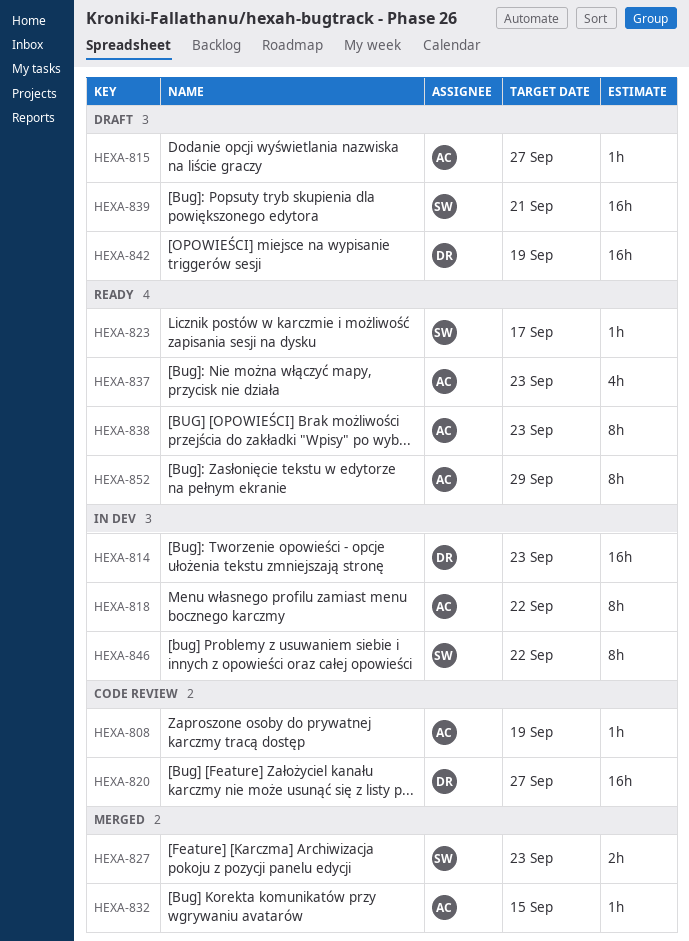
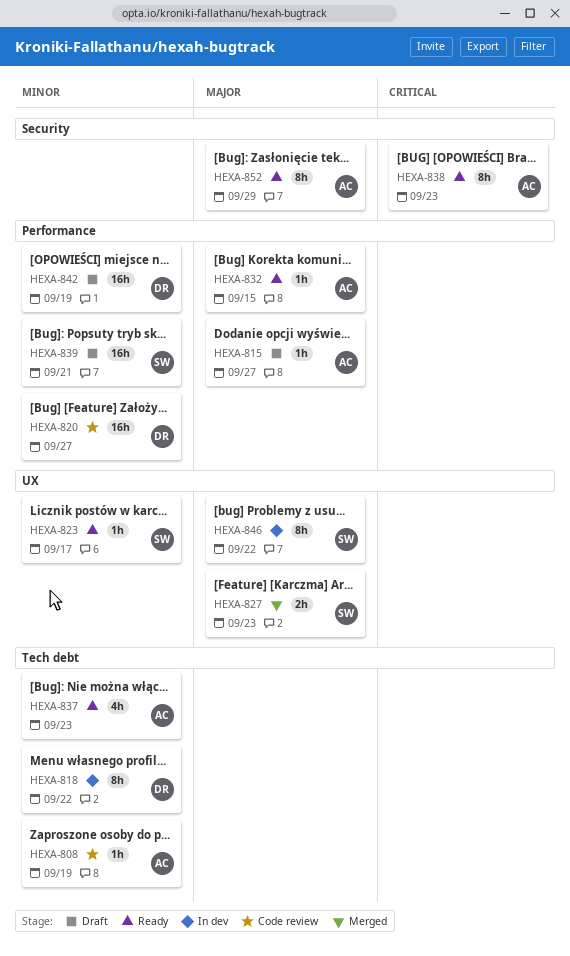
HEXA-814: present -> none
HEXA-818, owner: AC -> DR
HEXA-832, status: Merged -> Ready

